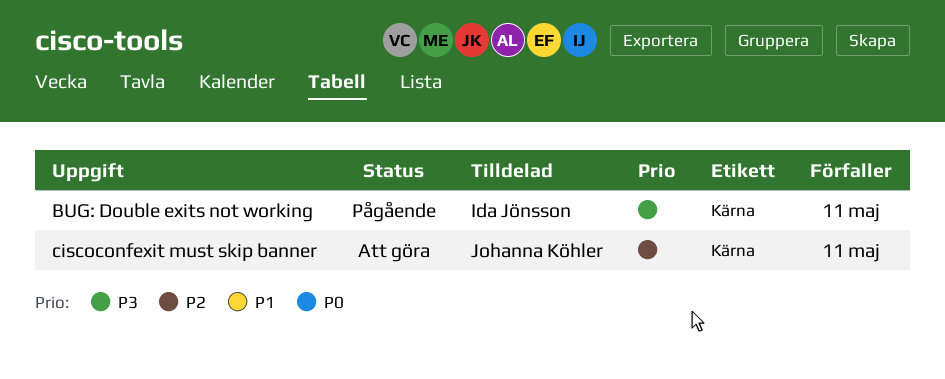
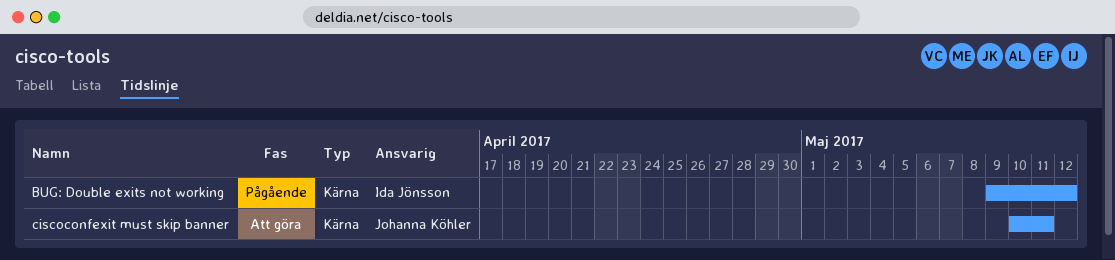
BUG: Double exits not working, due: May 11 -> May 12

